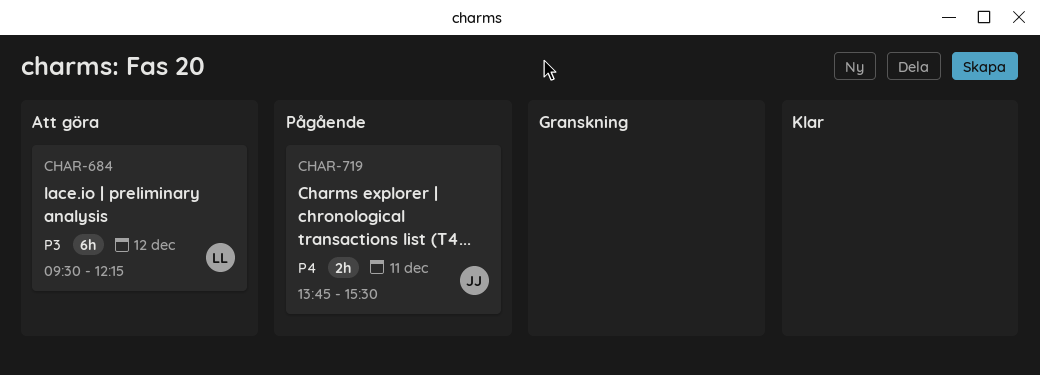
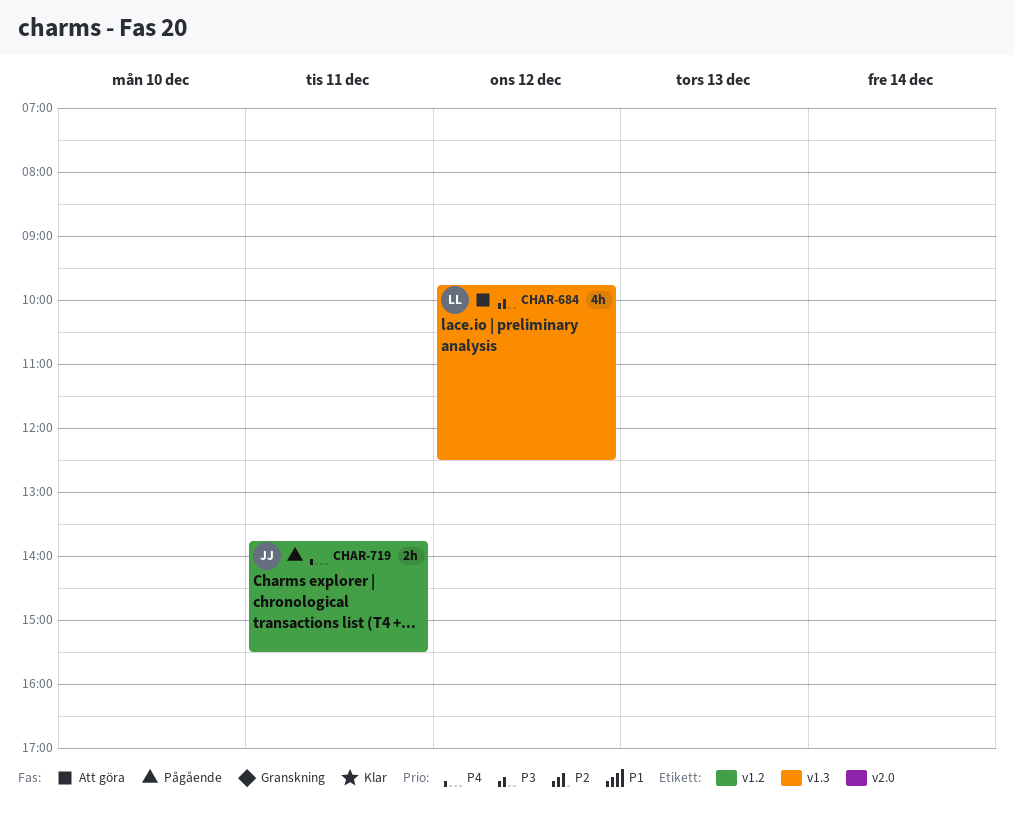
CHAR-684, estimate: 6h -> 4h
CHAR-684, begins: 09:30 -> 09:45
CHAR-684, ends: 12:15 -> 12:30

